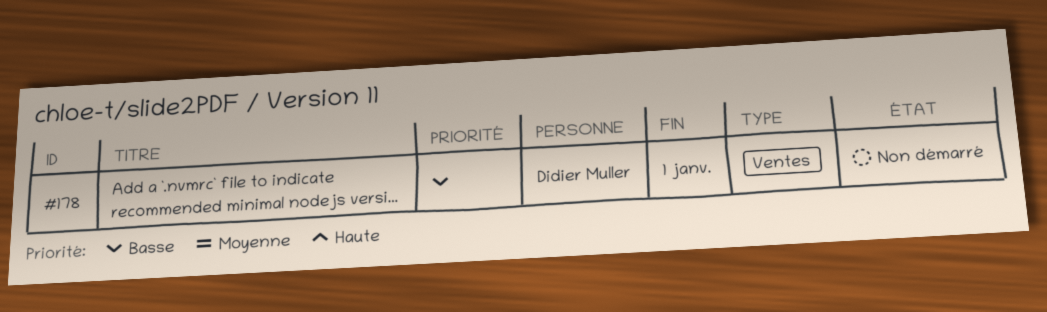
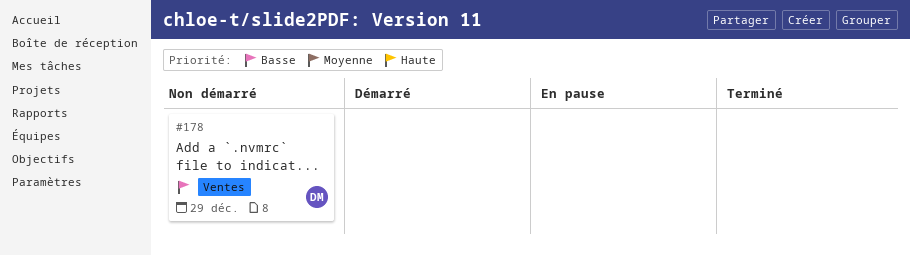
#178, due: Jan 1 -> Dec 29

